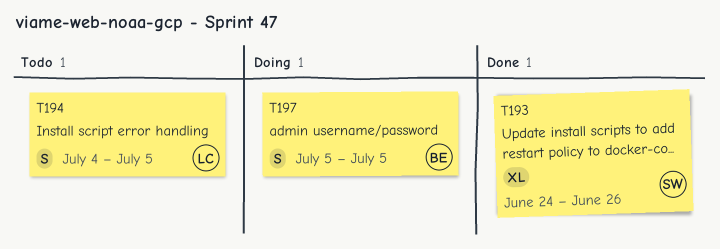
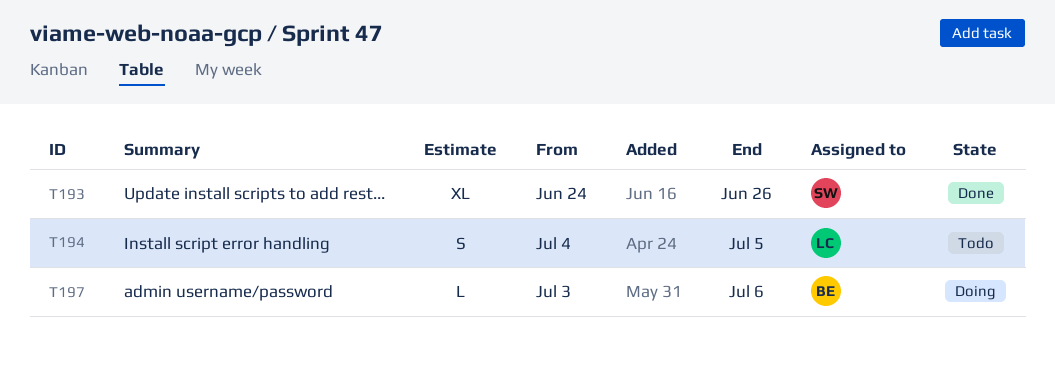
T197, estimate: S -> L
T197, start: Jul 5 -> Jul 3
T197, due: Jul 5 -> Jul 6

